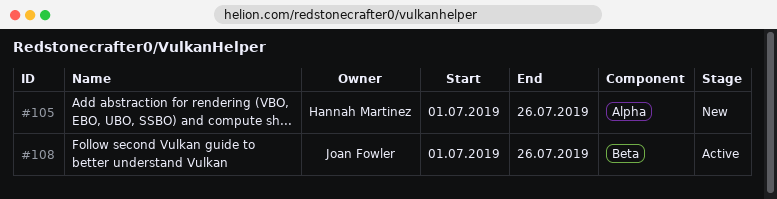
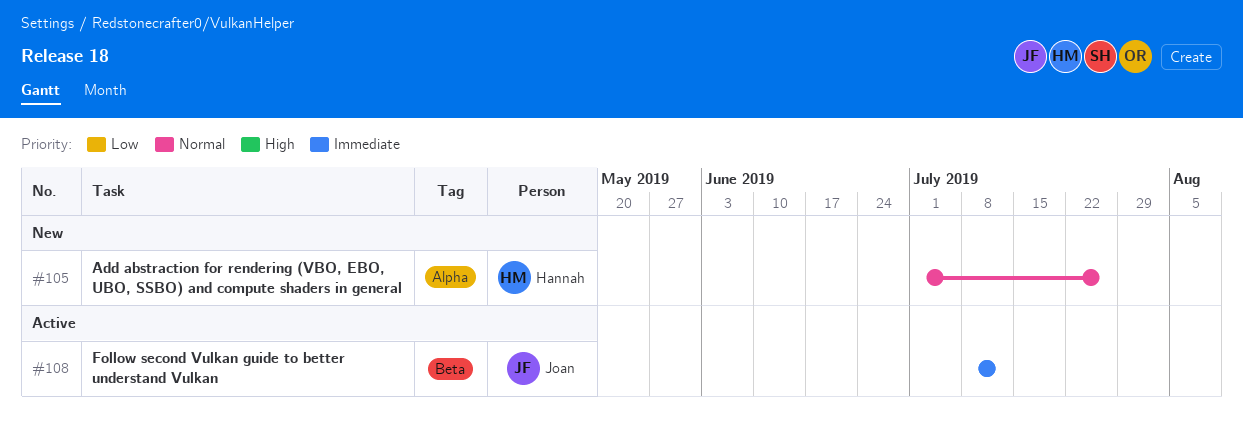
#108, start: Jul 1 -> Jul 8
#108, due: Jul 26 -> Jul 12

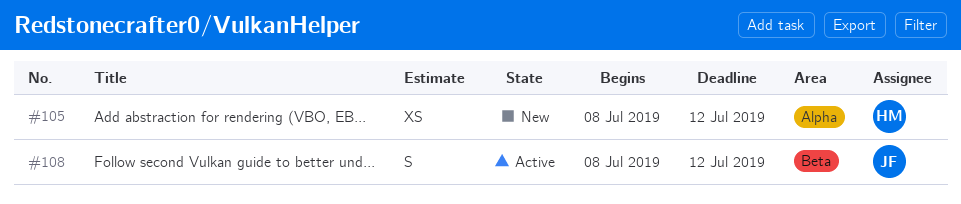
#105, start: Jul 1 -> Jul 8
#105, due: Jul 26 -> Jul 12

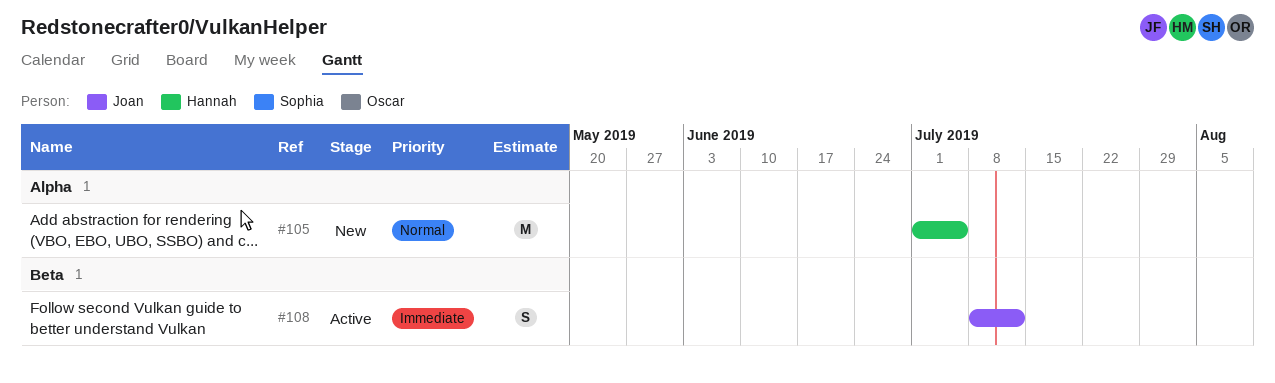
#105, estimate: XS -> M
#105, start: Jul 8 -> Jul 1
#105, due: Jul 12 -> Jul 5

